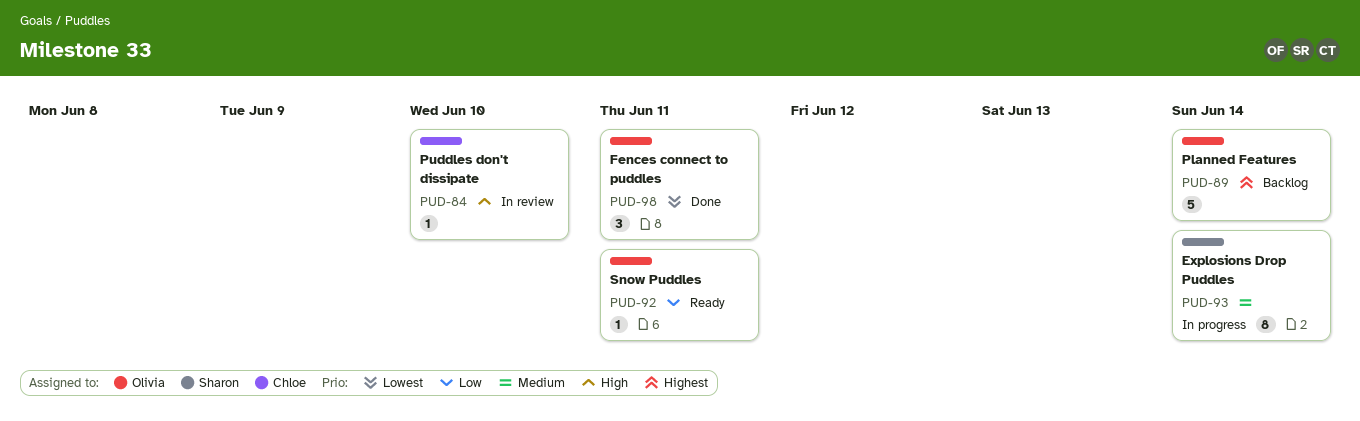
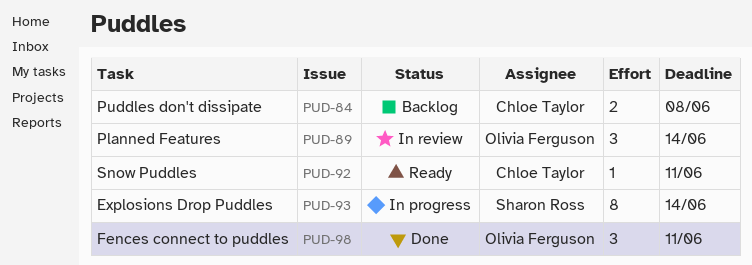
PUD-84, status: In review -> Backlog
PUD-84, estimate: 1 -> 2
PUD-84, due: Jun 10 -> Jun 8
PUD-89, status: Backlog -> In review
PUD-89, estimate: 5 -> 3
PUD-92, owner: Olivia Ferguson -> Chloe Taylor

